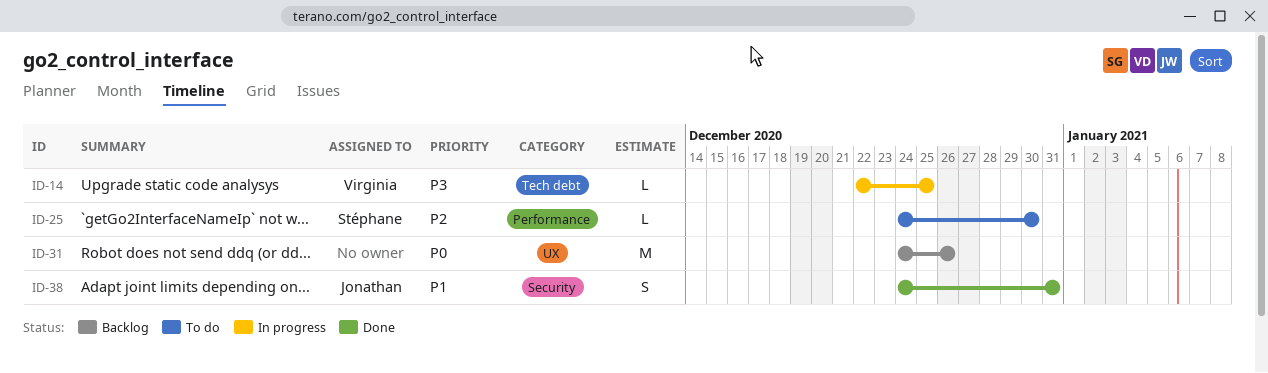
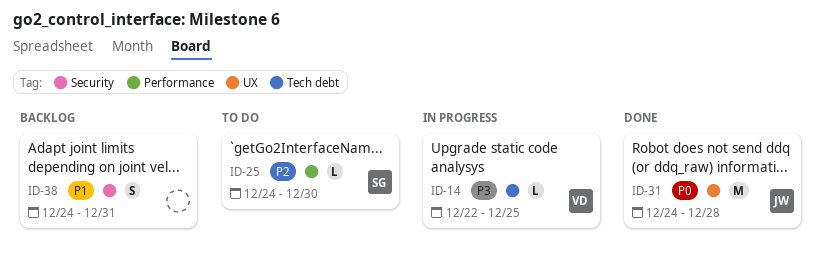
ID-31, status: Backlog -> Done
ID-31, owner: none -> Jonathan
ID-31, due: Dec 26 -> Dec 28
ID-38, status: Done -> Backlog
ID-38, owner: Jonathan -> none

